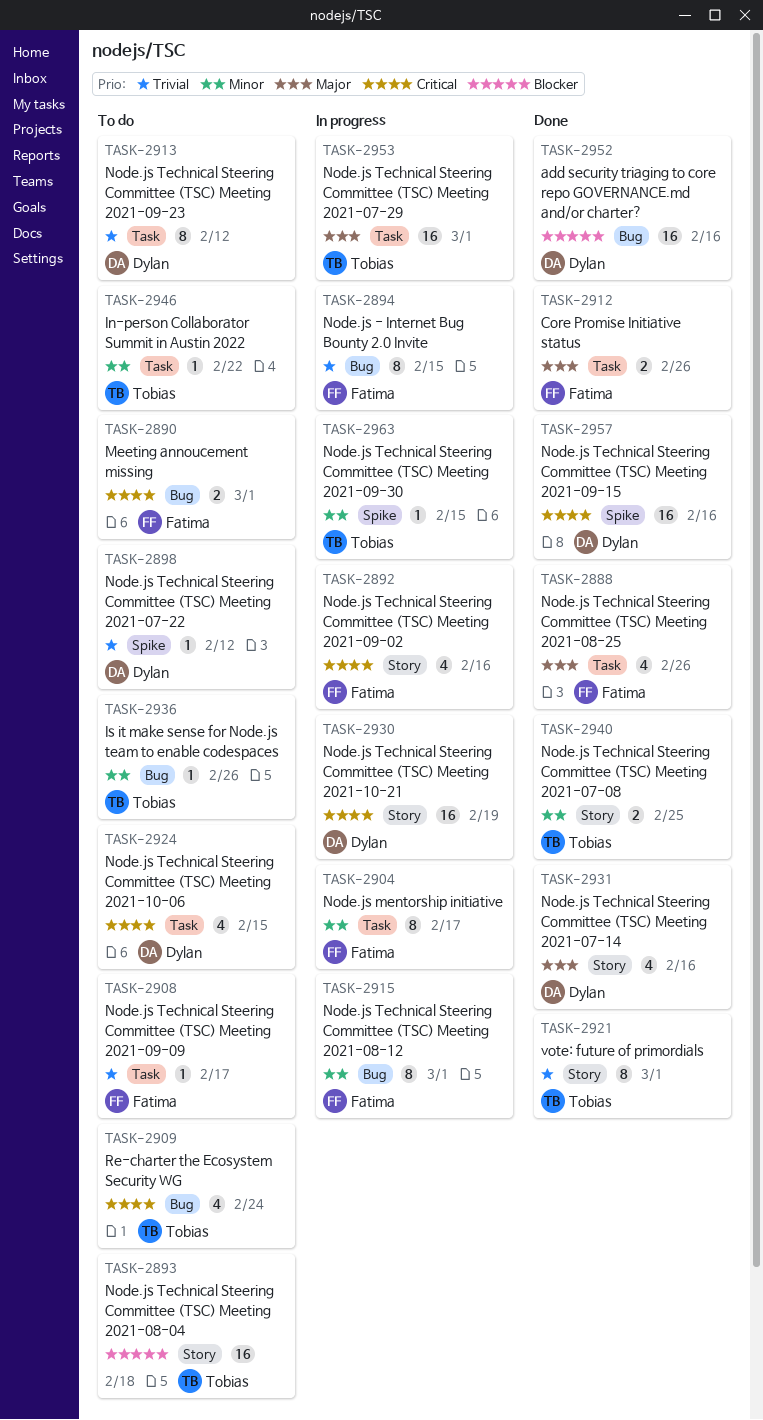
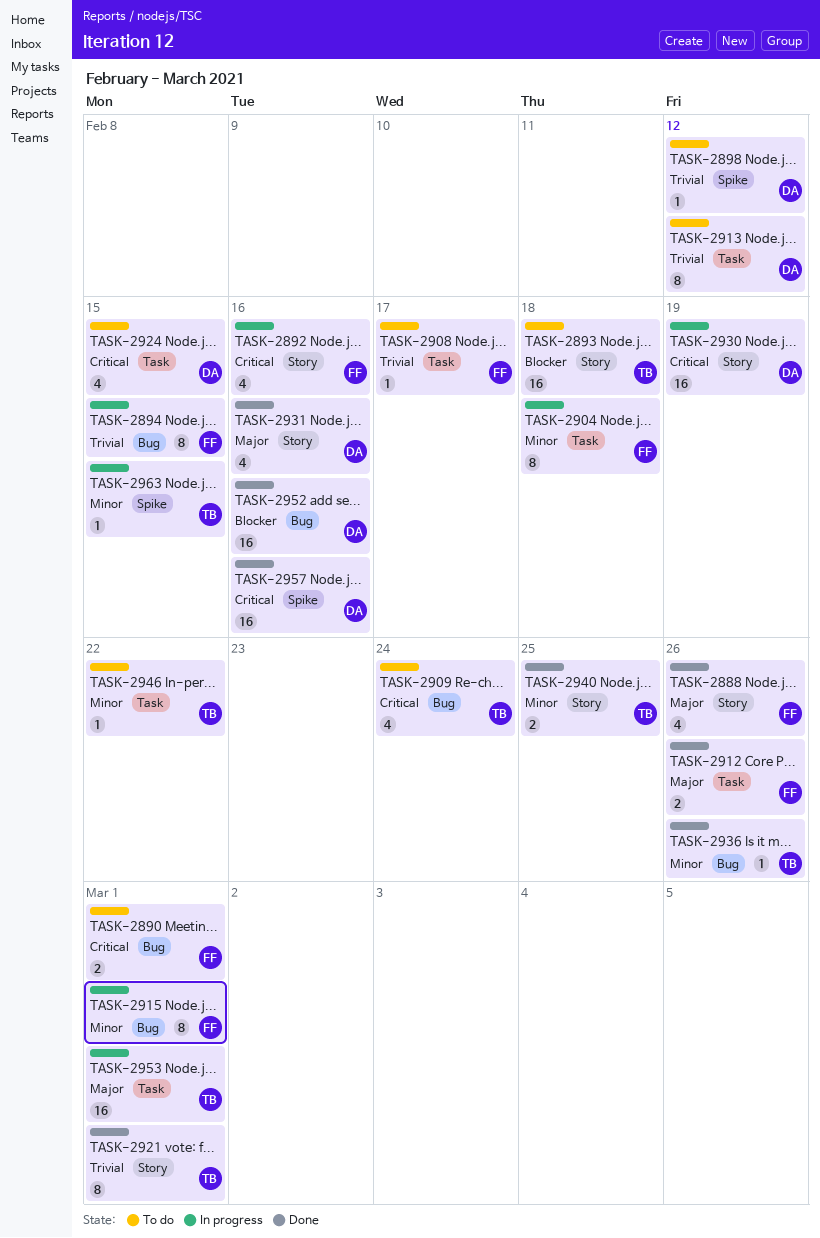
TASK-2888, label: Task -> Story
TASK-2904, due: Feb 17 -> Feb 18
TASK-2936, status: To do -> Done

